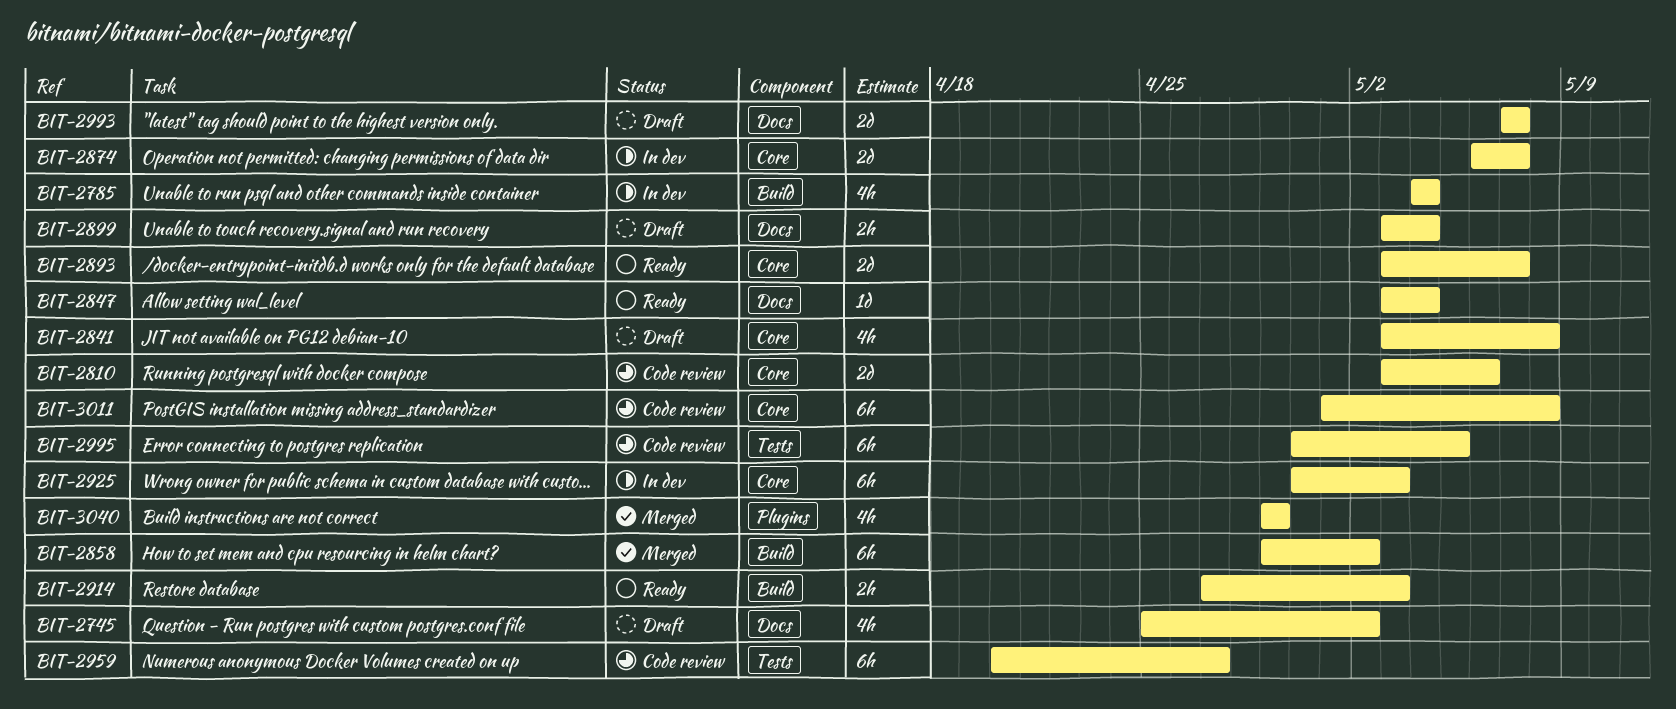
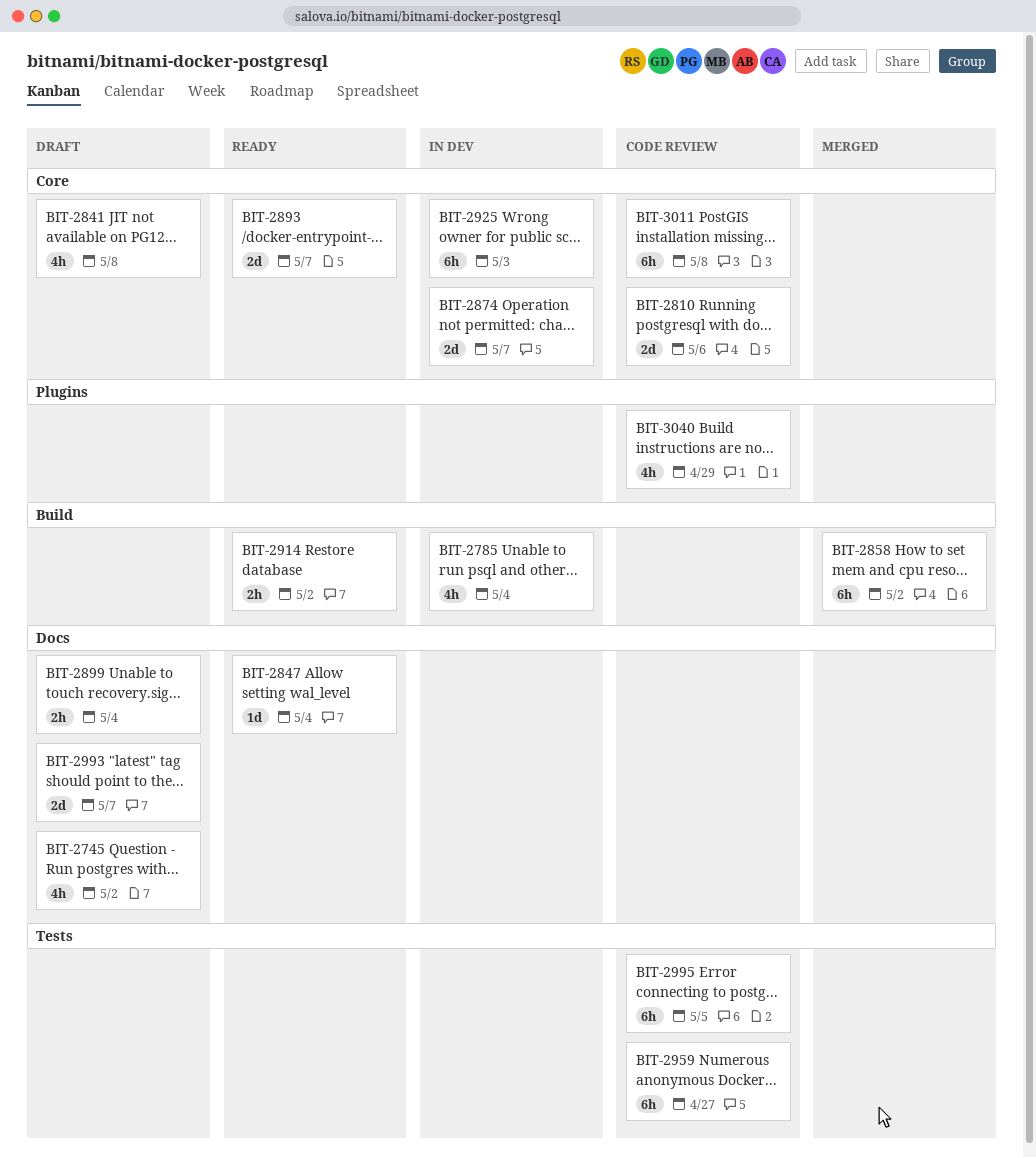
BIT-2914, due: May 3 -> May 2
BIT-3040, status: Merged -> Code review

